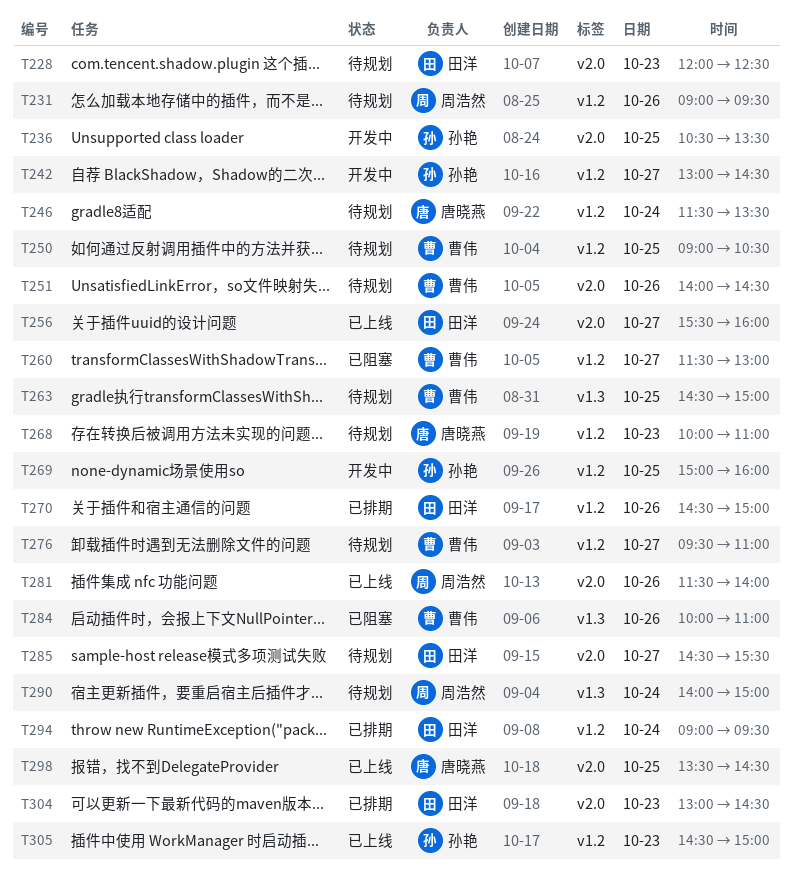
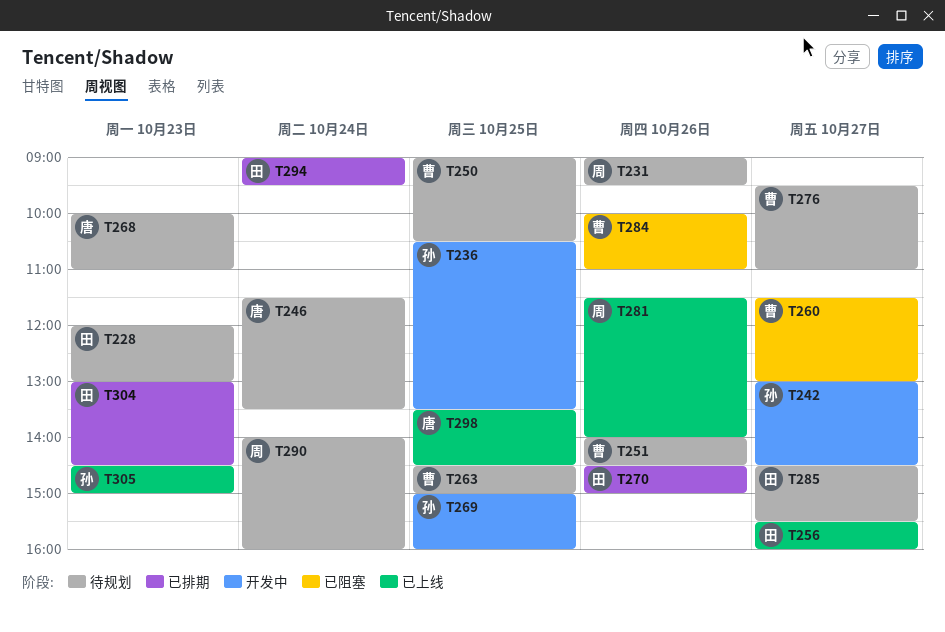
T228, ends: 12:30 -> 13:00
T290, ends: 15:00 -> 16:00

